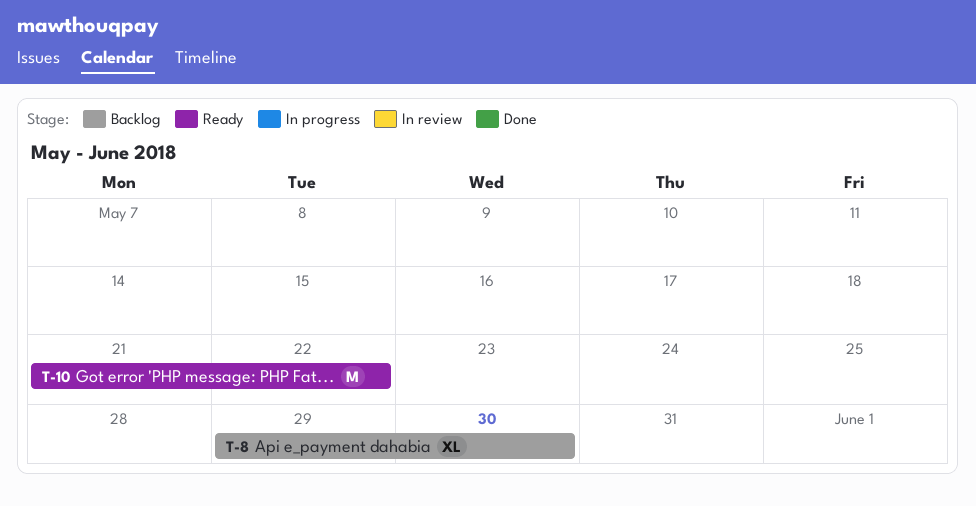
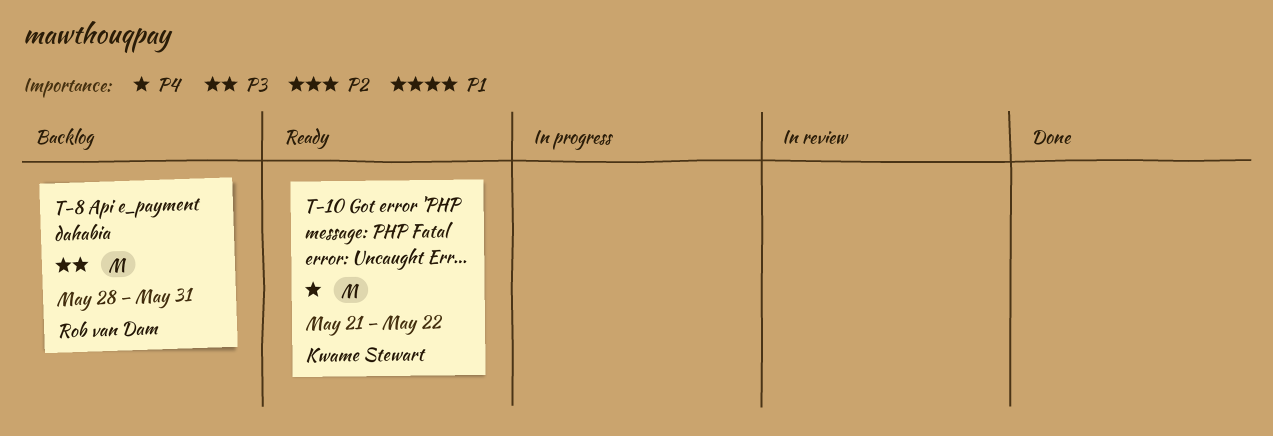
T-8, estimate: XL -> M
T-8, start: May 29 -> May 28
T-8, due: May 30 -> May 31

